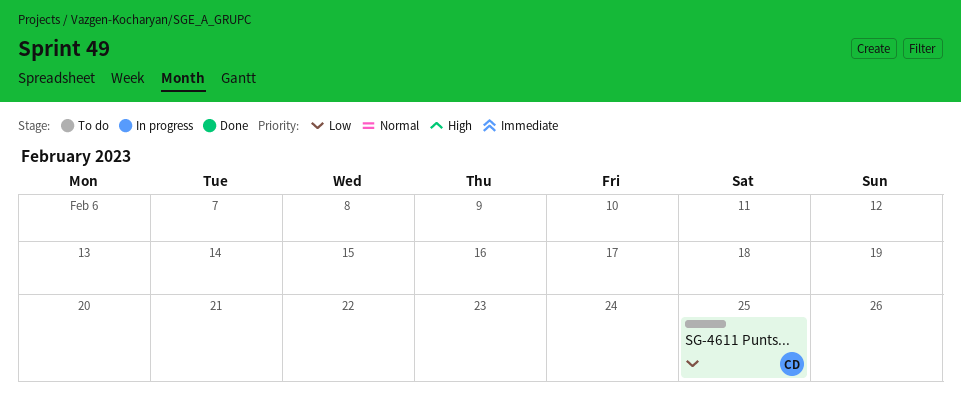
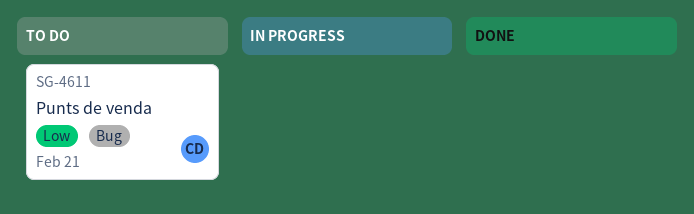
SG-4611, due: Feb 25 -> Feb 21

